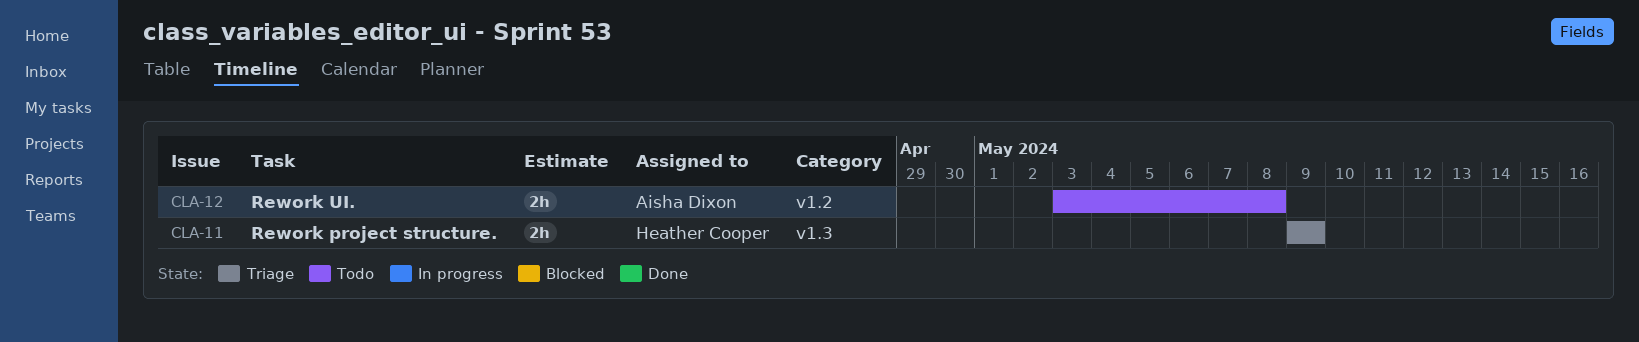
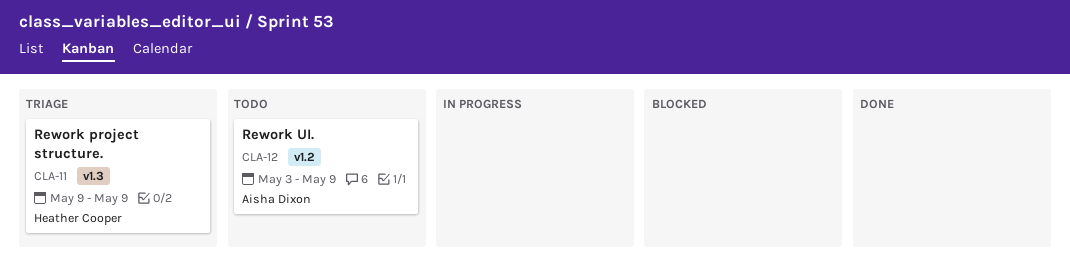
CLA-12, due: May 8 -> May 9

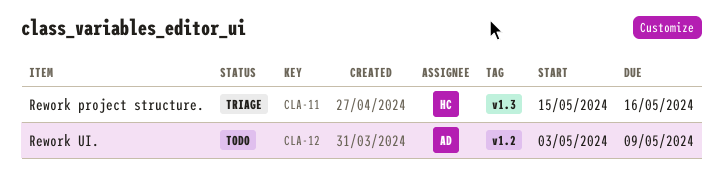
CLA-11, start: May 9 -> May 15
CLA-11, due: May 9 -> May 16

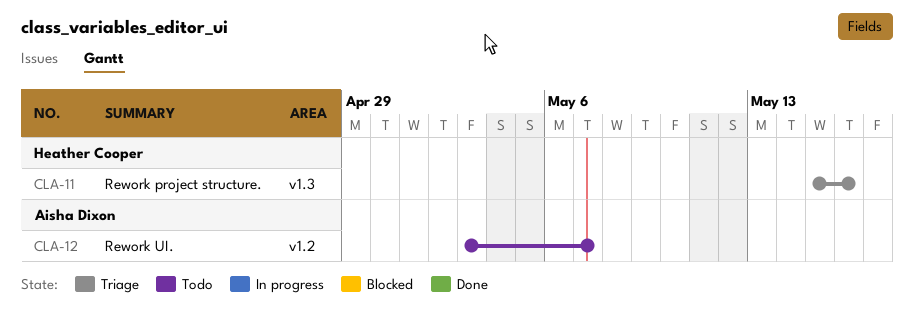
CLA-12, due: May 9 -> May 7

